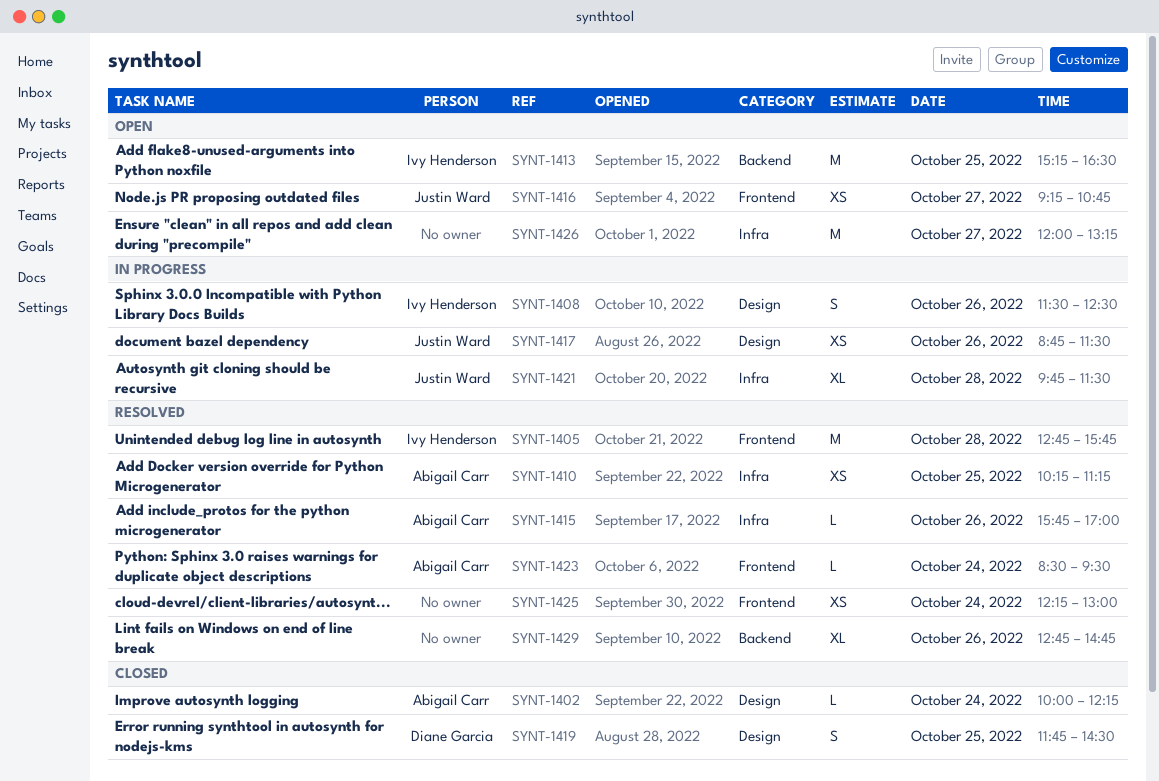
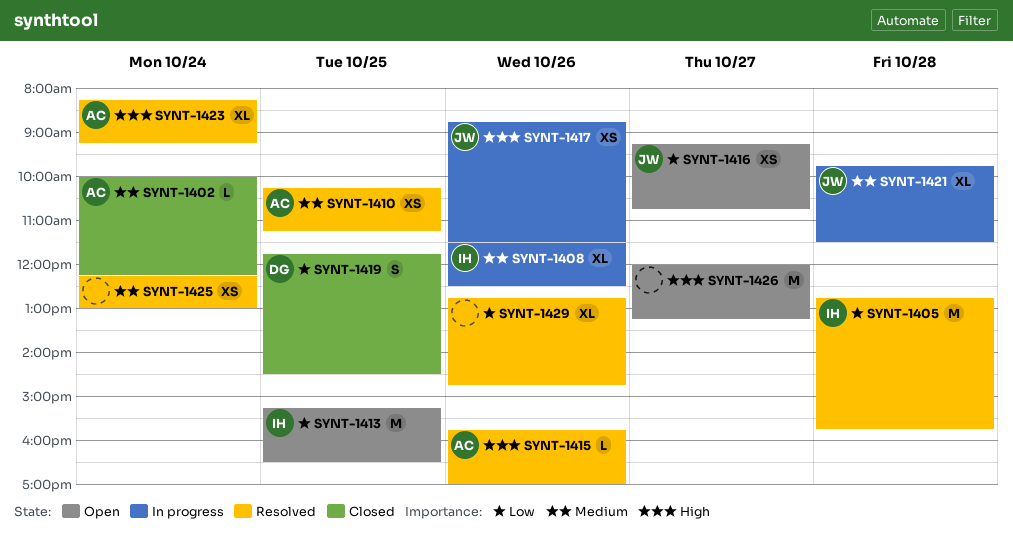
SYNT-1408, estimate: S -> XL
SYNT-1423, estimate: L -> XL
SYNT-1423, begins: 08:30 -> 08:15
SYNT-1423, ends: 09:30 -> 09:15

